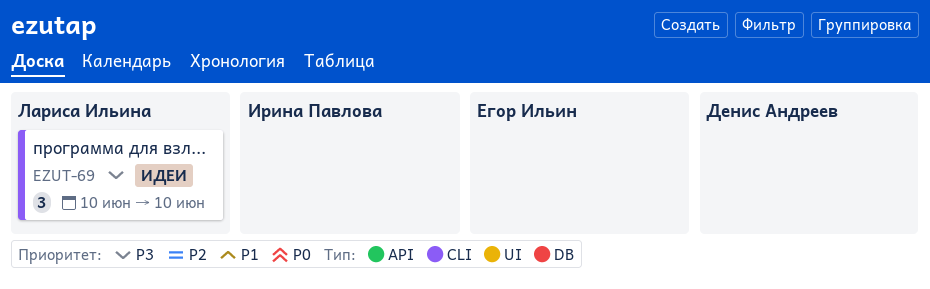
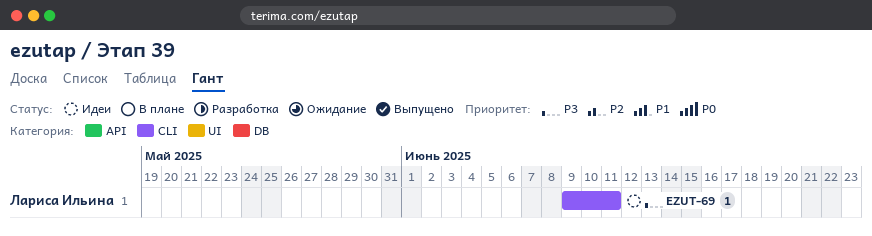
EZUT-69, estimate: 3 -> 1
EZUT-69, start: Jun 10 -> Jun 9
EZUT-69, due: Jun 10 -> Jun 11

